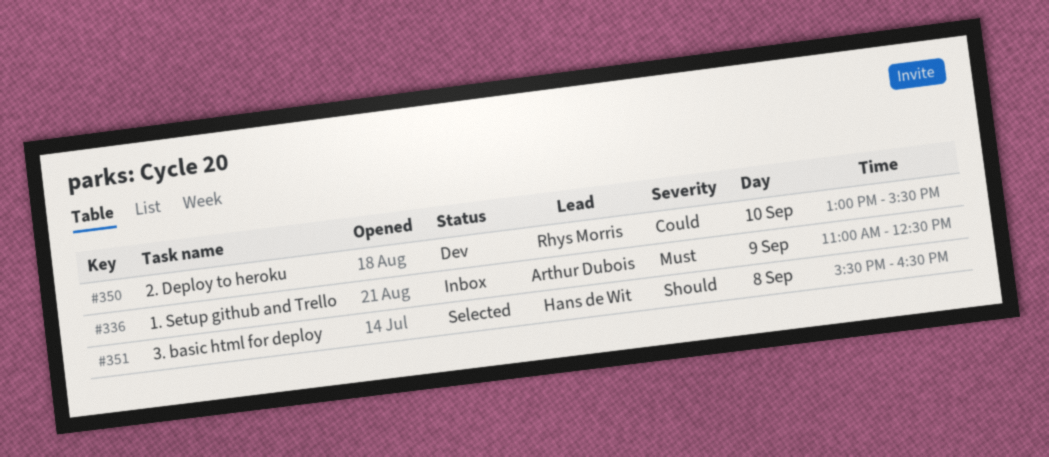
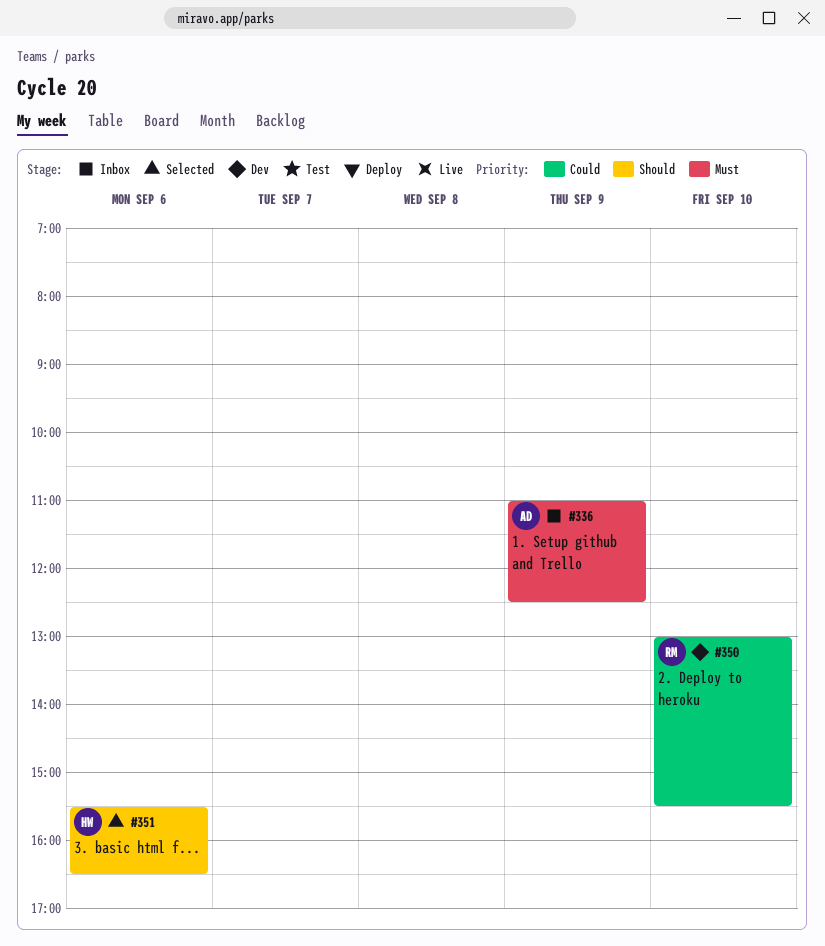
#351, day: Sep 8 -> Sep 6

